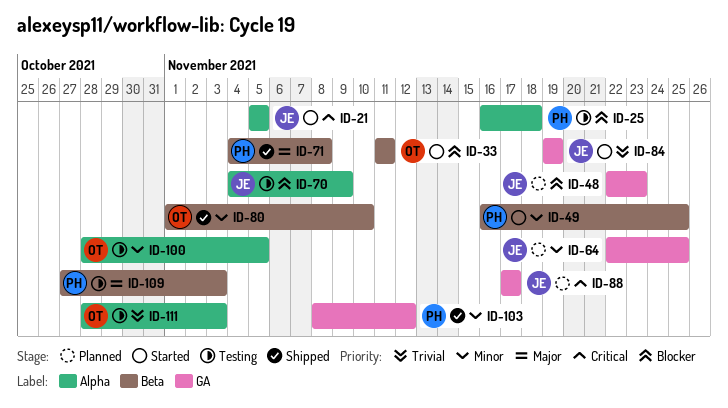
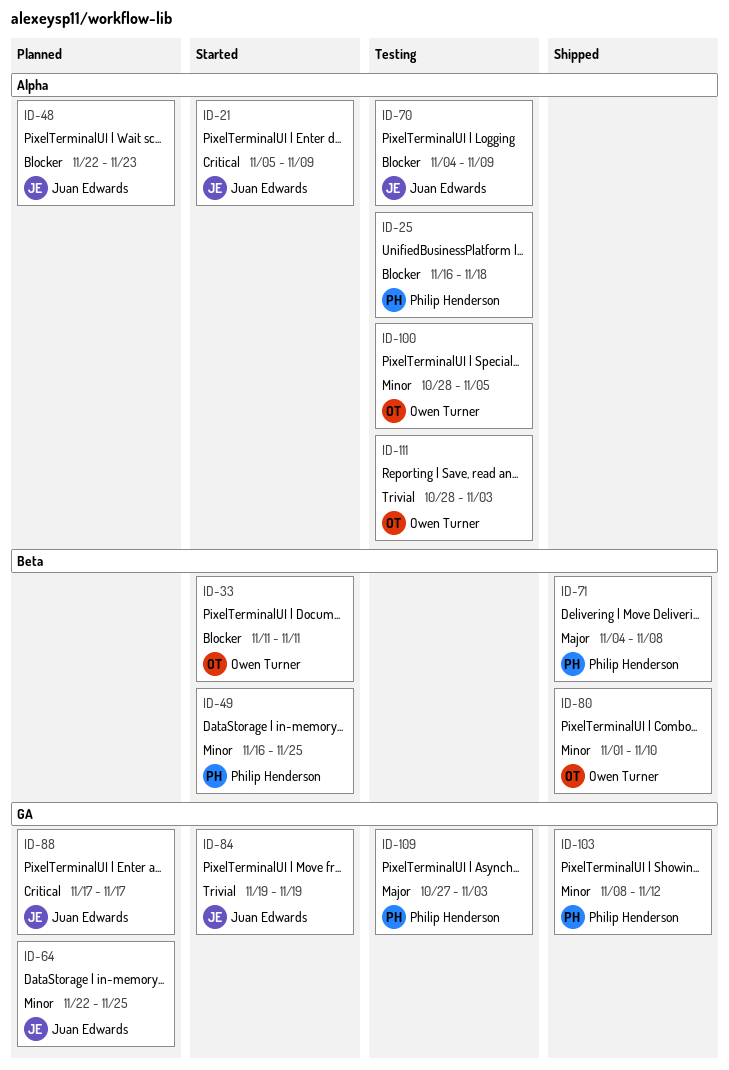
ID-21, due: Nov 5 -> Nov 9
ID-48, label: GA -> Alpha
ID-109, label: Beta -> GA

